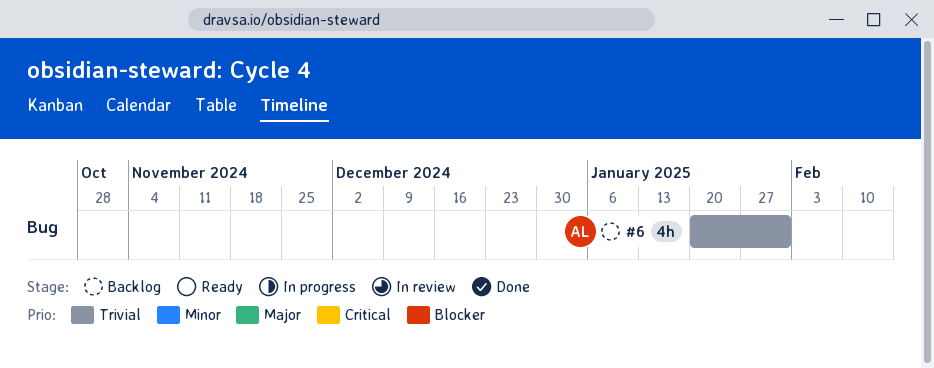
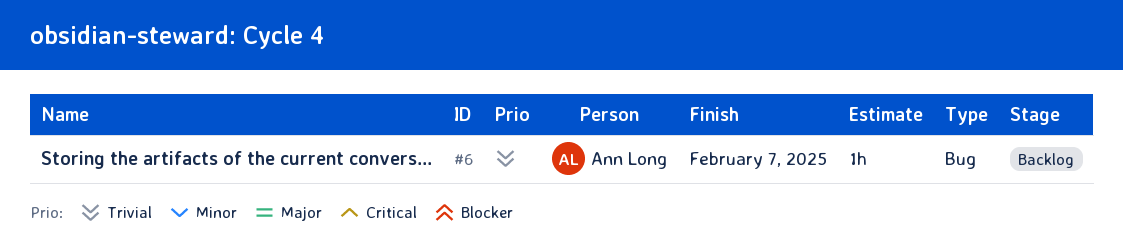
#6, estimate: 4h -> 1h
#6, due: Jan 31 -> Feb 7

